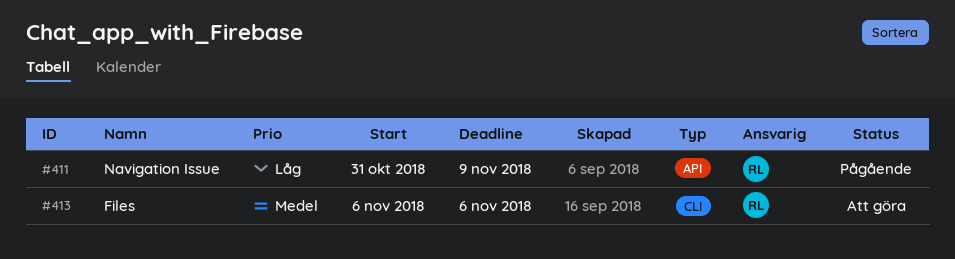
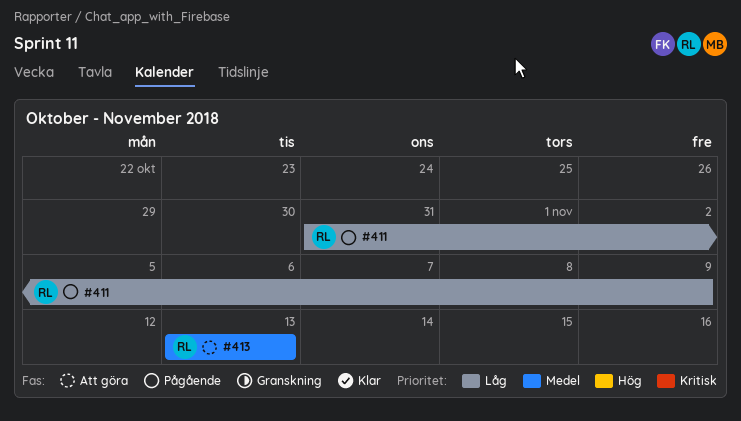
#413, start: Nov 6 -> Nov 13
#413, due: Nov 6 -> Nov 13

